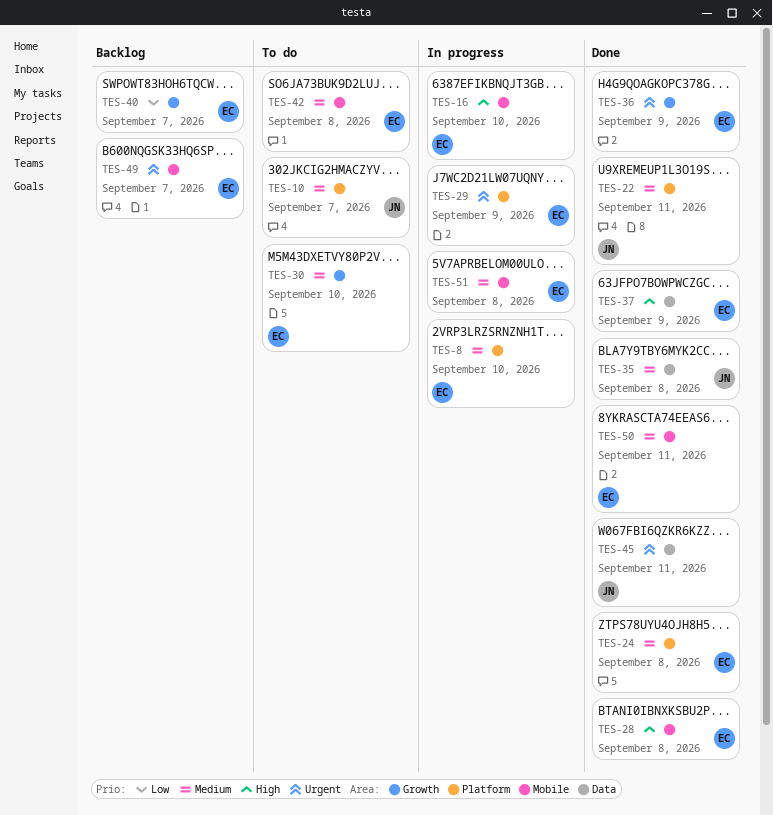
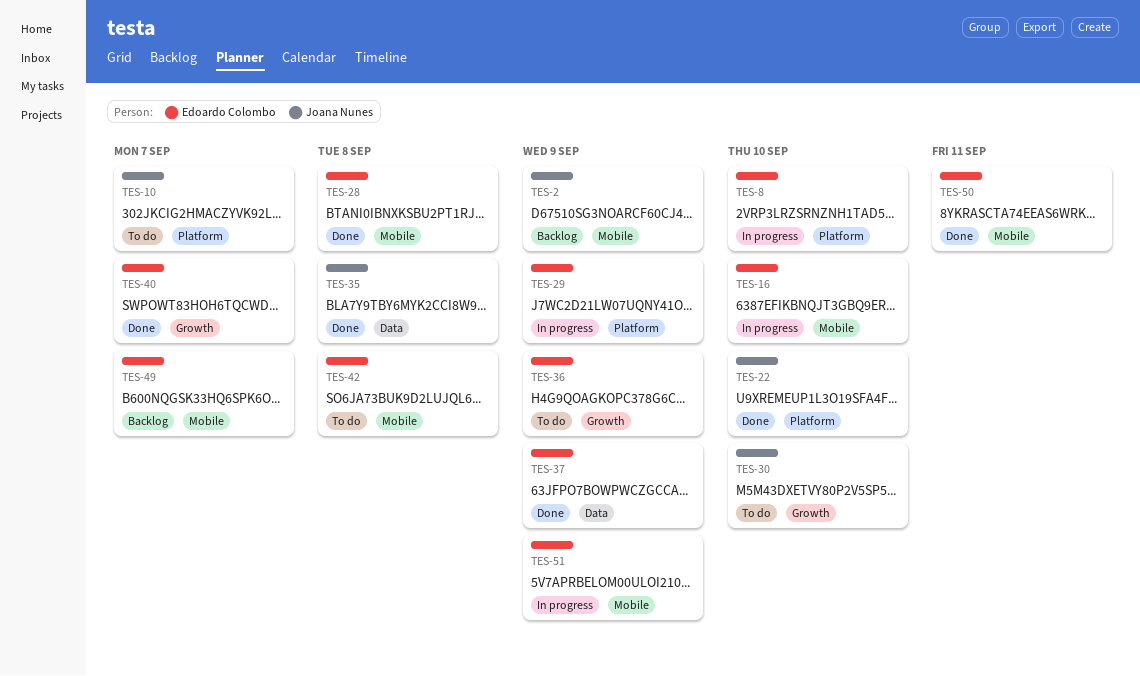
TES-2: none -> present
TES-22, due: Sep 11 -> Sep 10
TES-24: present -> none
TES-30, owner: Edoardo Colombo -> Joana Nunes
TES-36, status: Done -> To do
TES-40, status: Backlog -> Done
TES-45: present -> none
TES-51, due: Sep 8 -> Sep 9

